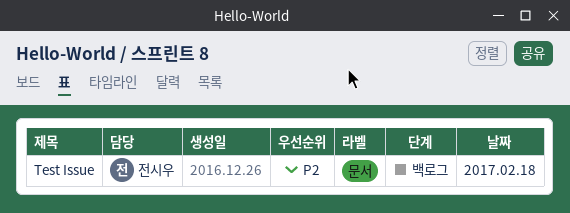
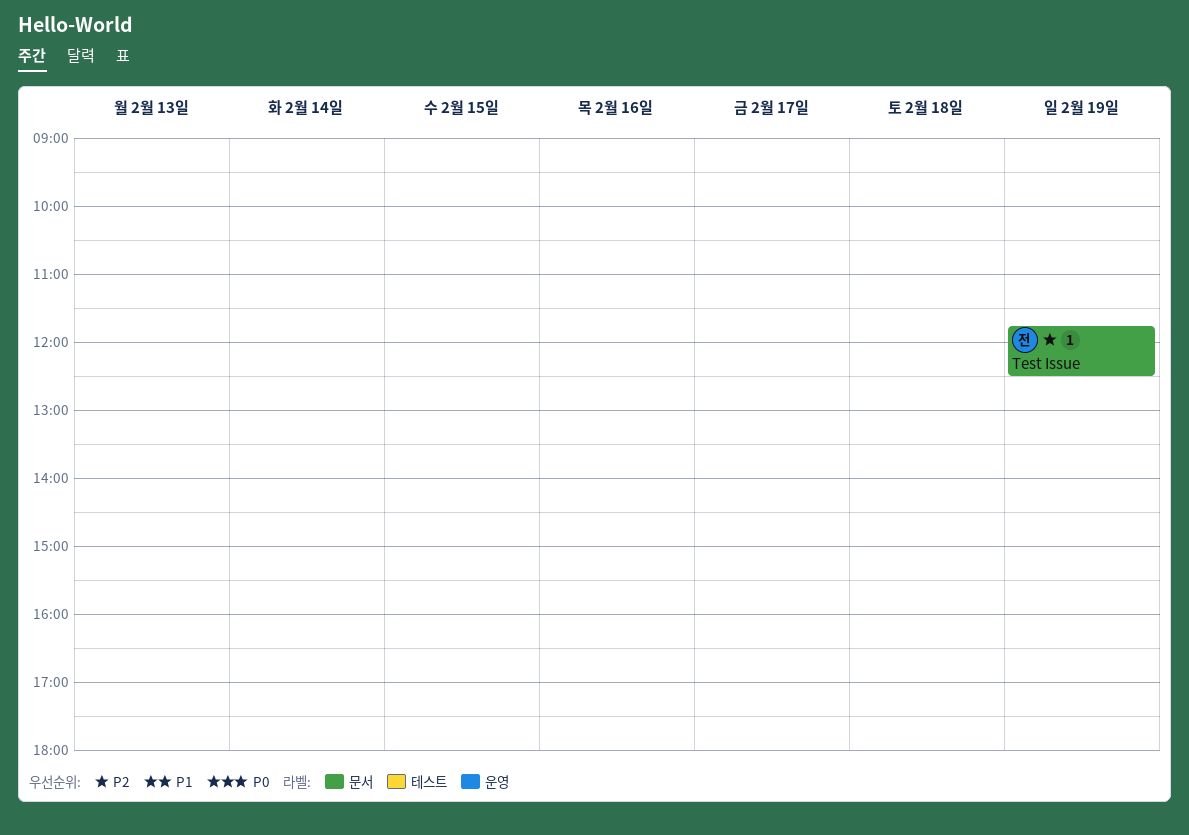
Test Issue, day: Feb 18 -> Feb 19

